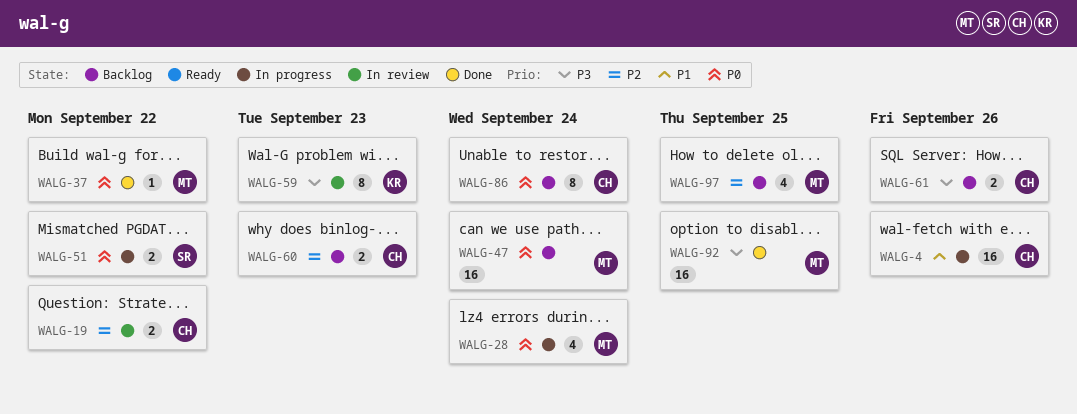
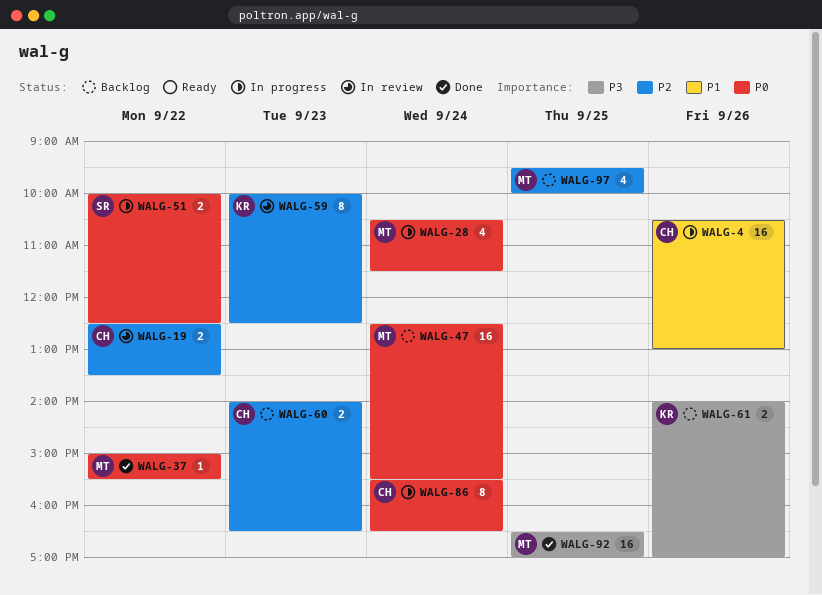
WALG-59, priority: P3 -> P2
WALG-61, owner: CH -> KR
WALG-86, status: Backlog -> In progress

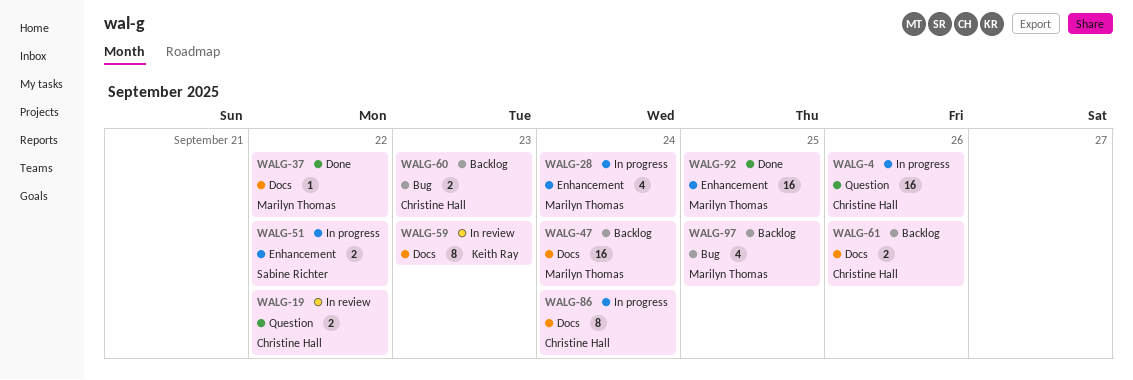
WALG-61, owner: Keith Ray -> Christine Hall

